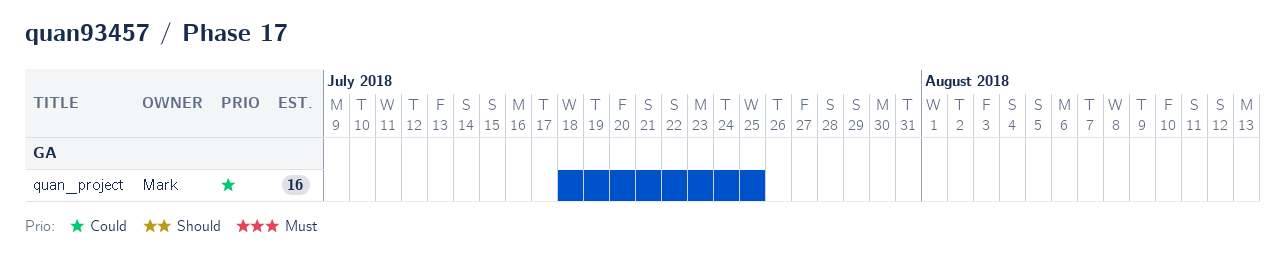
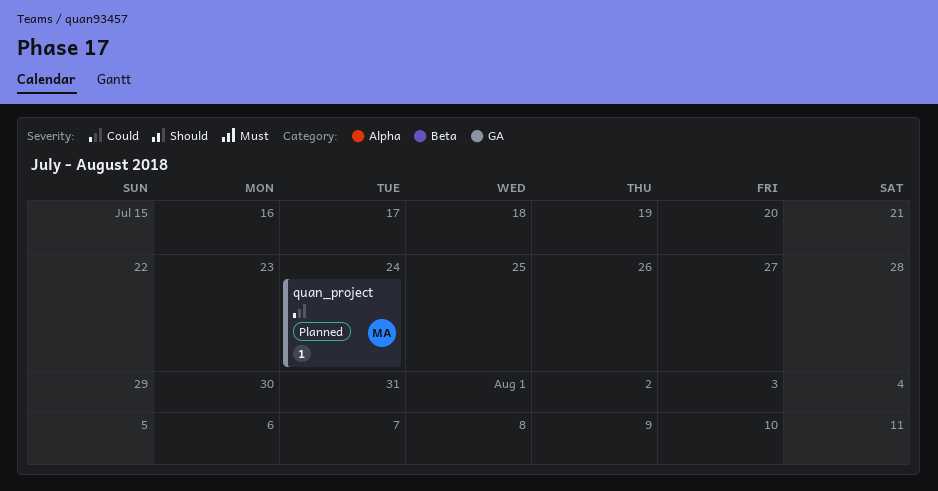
quan_project, estimate: 16 -> 1
quan_project, due: Jul 25 -> Jul 24

